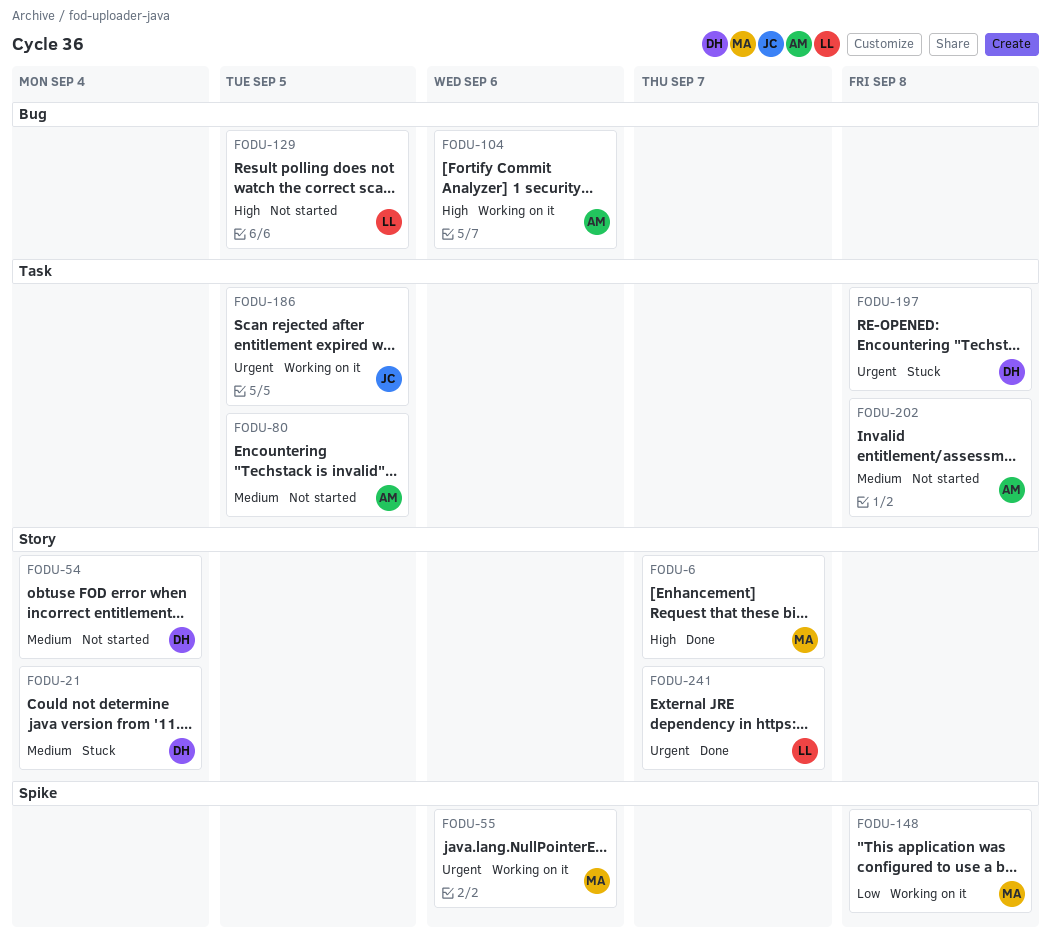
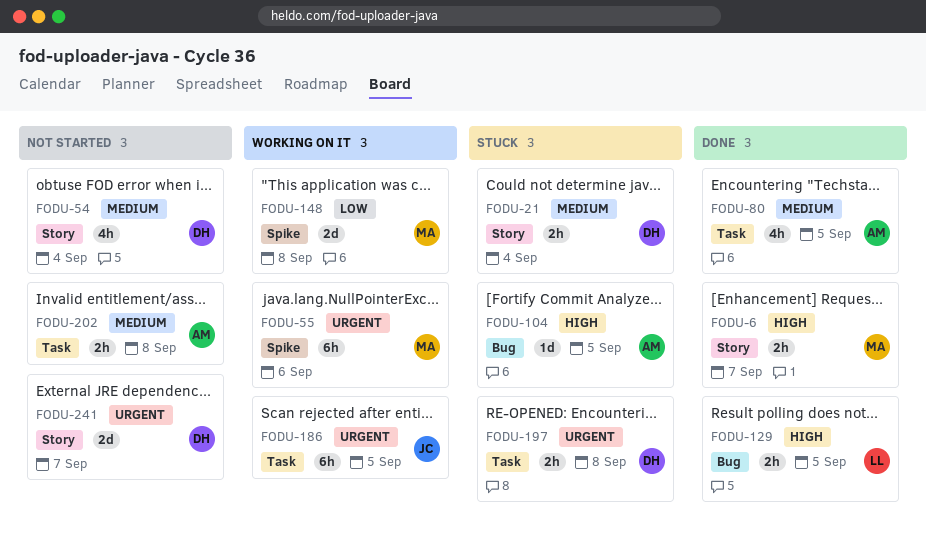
FODU-80, status: Not started -> Done
FODU-104, status: Working on it -> Stuck
FODU-104, due: Sep 6 -> Sep 5
FODU-129, status: Not started -> Done
FODU-241, status: Done -> Not started
FODU-241, owner: LL -> DH

